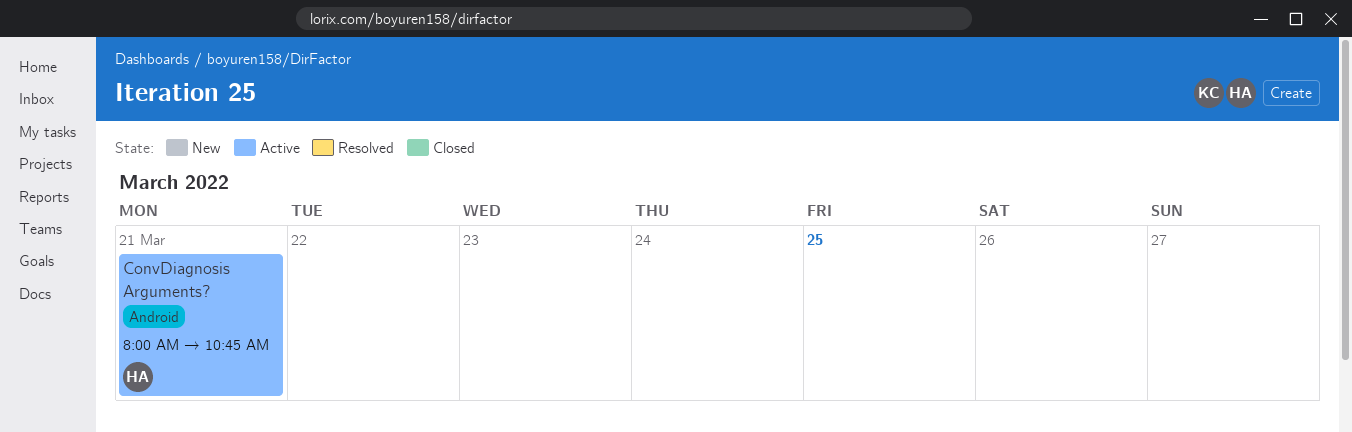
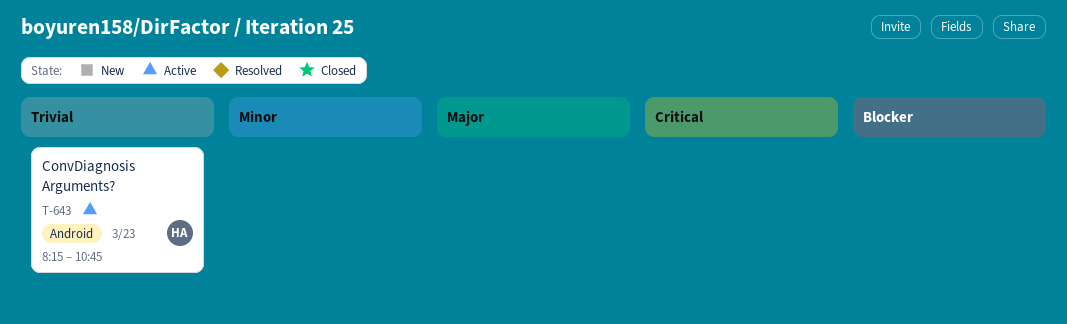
ConvDiagnosis Arguments?, day: Mar 21 -> Mar 23
ConvDiagnosis Arguments?, begins: 08:00 -> 08:15

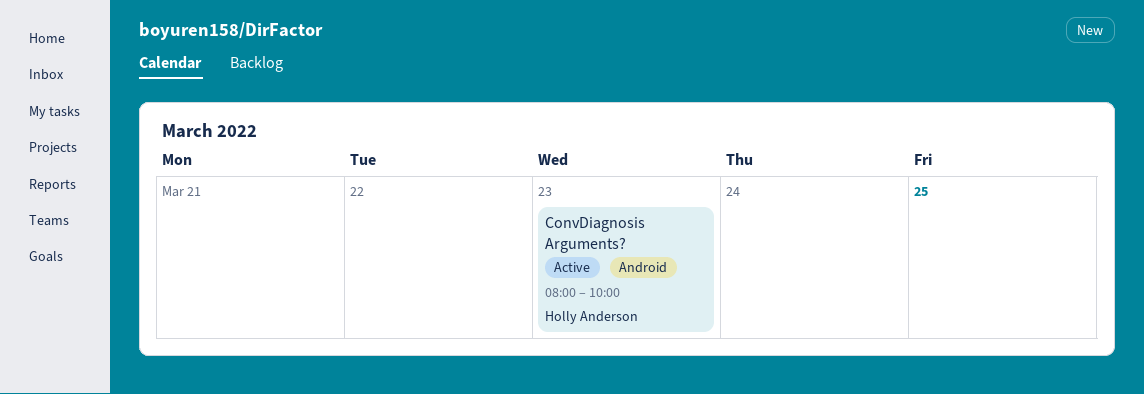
ConvDiagnosis Arguments?, begins: 08:15 -> 08:00
ConvDiagnosis Arguments?, ends: 10:45 -> 10:00

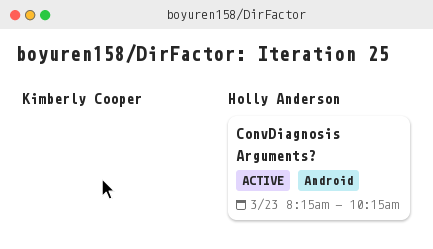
ConvDiagnosis Arguments?, begins: 08:00 -> 08:15
ConvDiagnosis Arguments?, ends: 10:00 -> 10:15

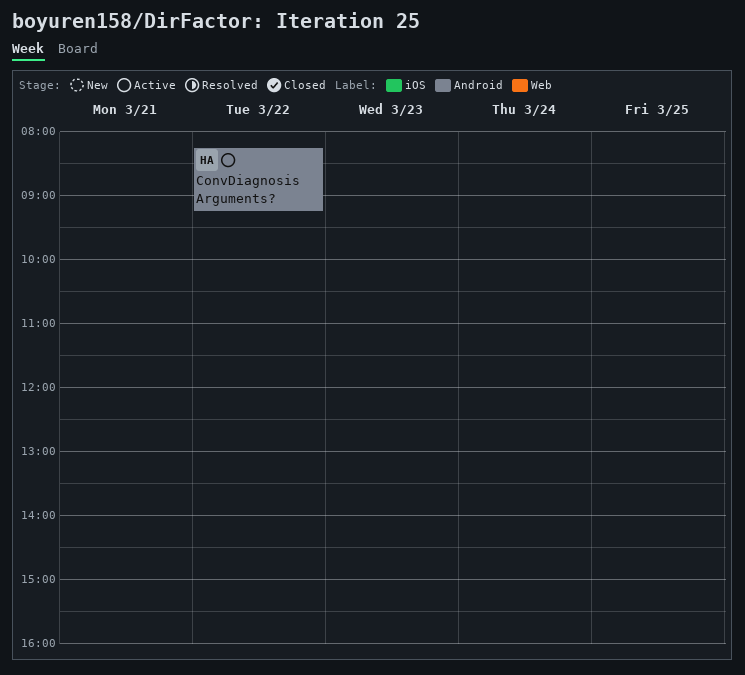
ConvDiagnosis Arguments?, day: Mar 23 -> Mar 22
ConvDiagnosis Arguments?, ends: 10:15 -> 09:15

